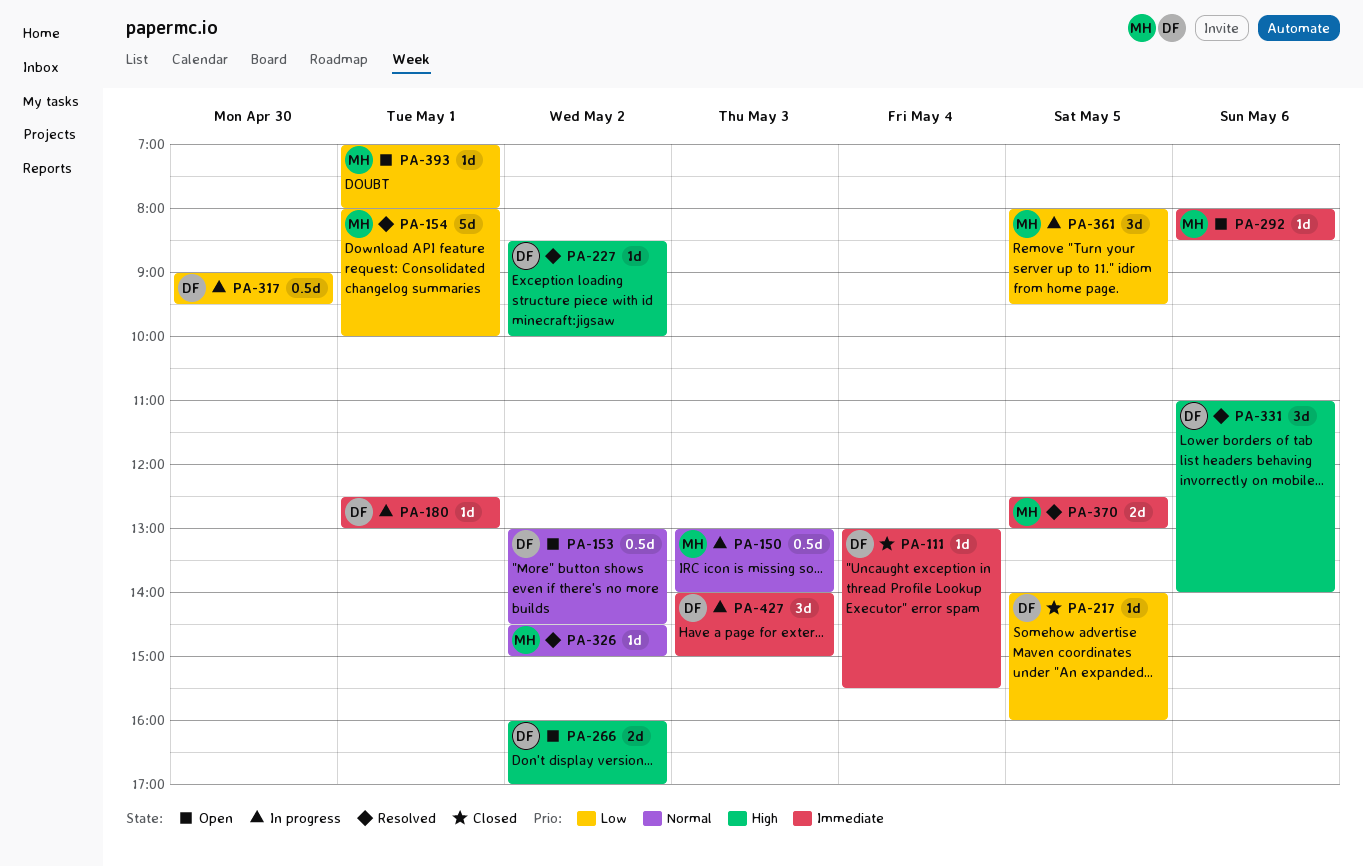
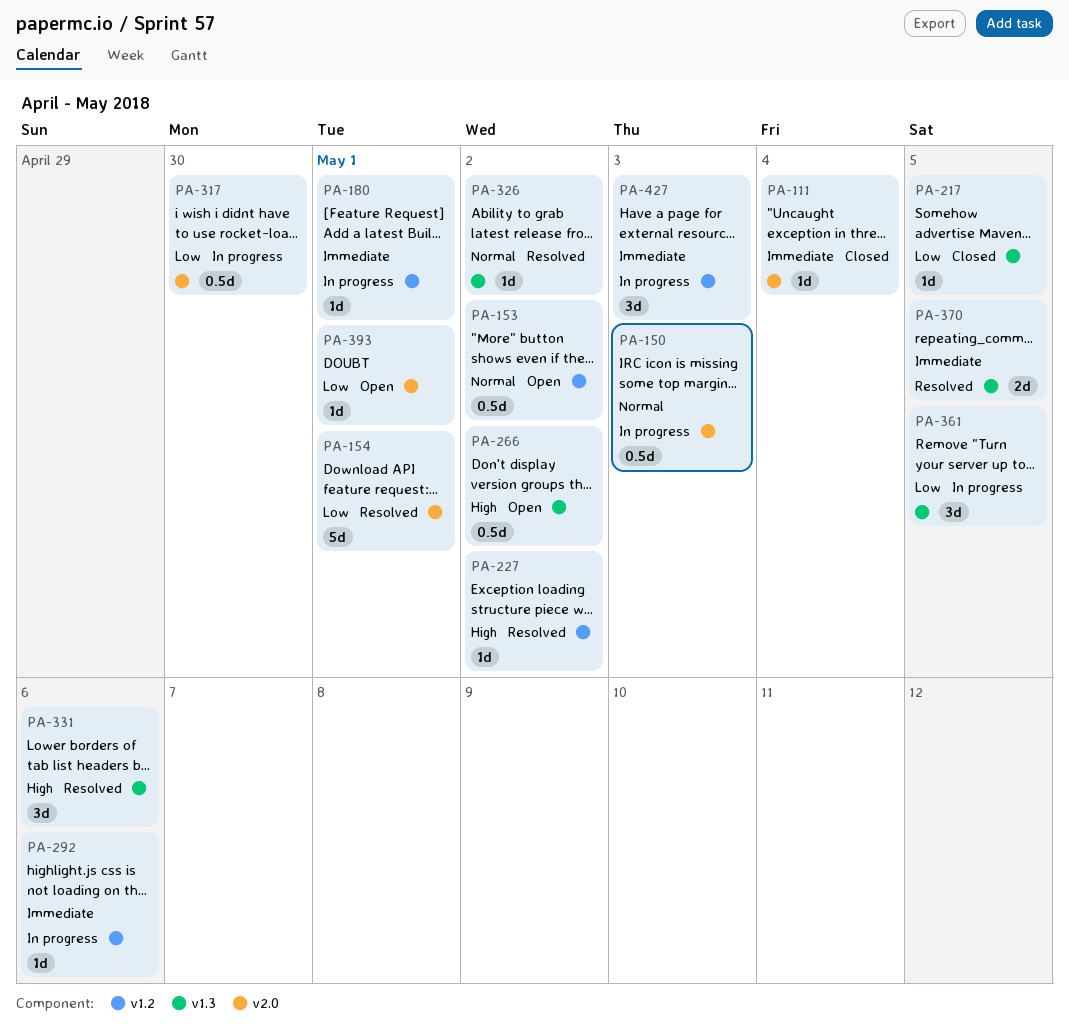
PA-266, estimate: 2d -> 0.5d
PA-292, status: Open -> In progress

